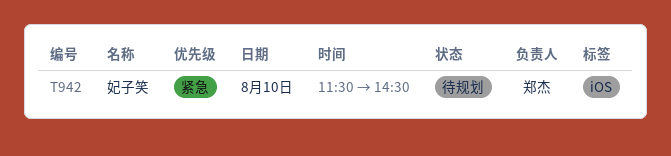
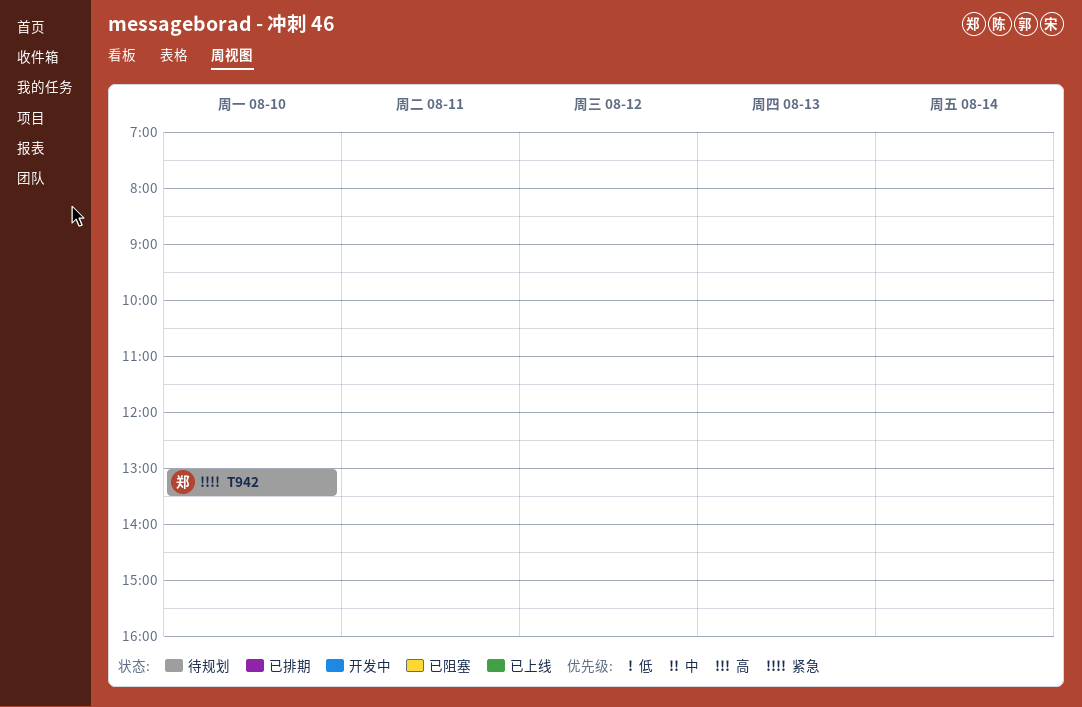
T942, begins: 11:30 -> 13:00
T942, ends: 14:30 -> 13:30

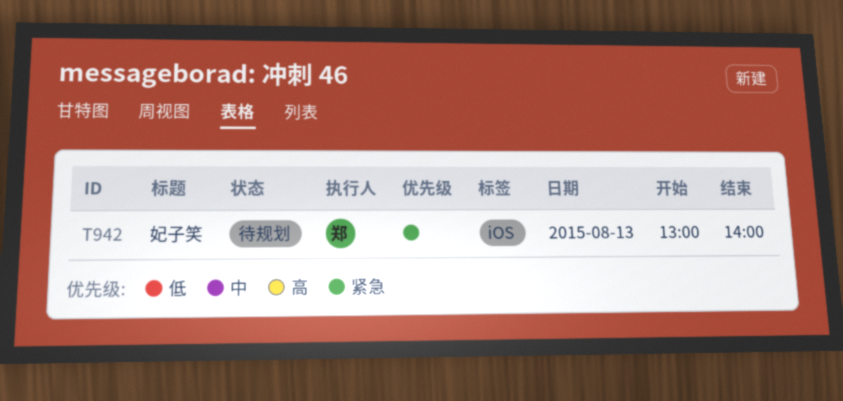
T942, day: Aug 10 -> Aug 13
T942, ends: 13:30 -> 14:00

